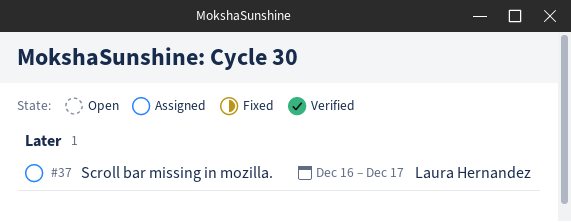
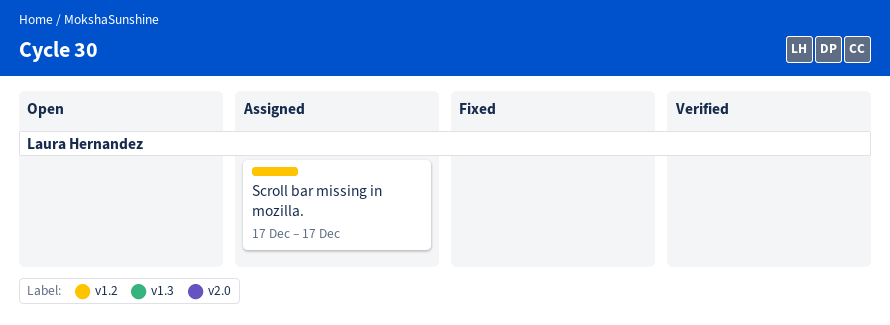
Scroll bar missing in mozilla., start: Dec 16 -> Dec 17

